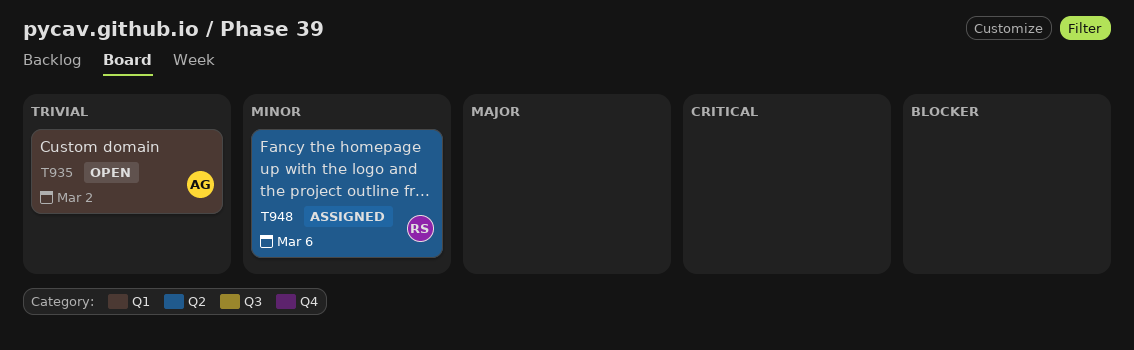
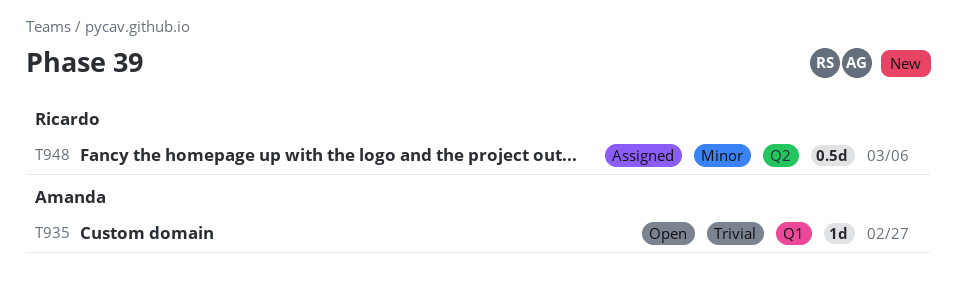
T935, due: Mar 2 -> Feb 27

